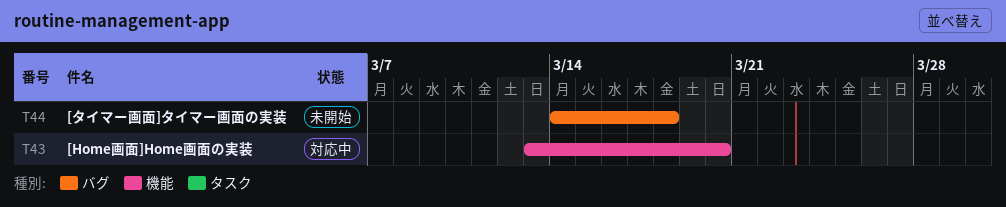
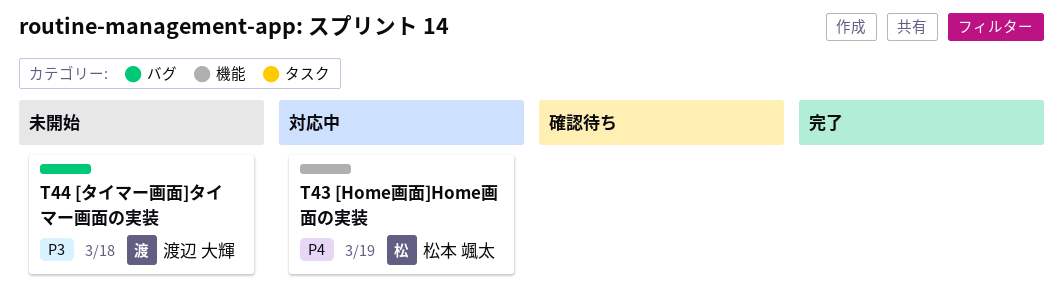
T43, due: Mar 20 -> Mar 19

